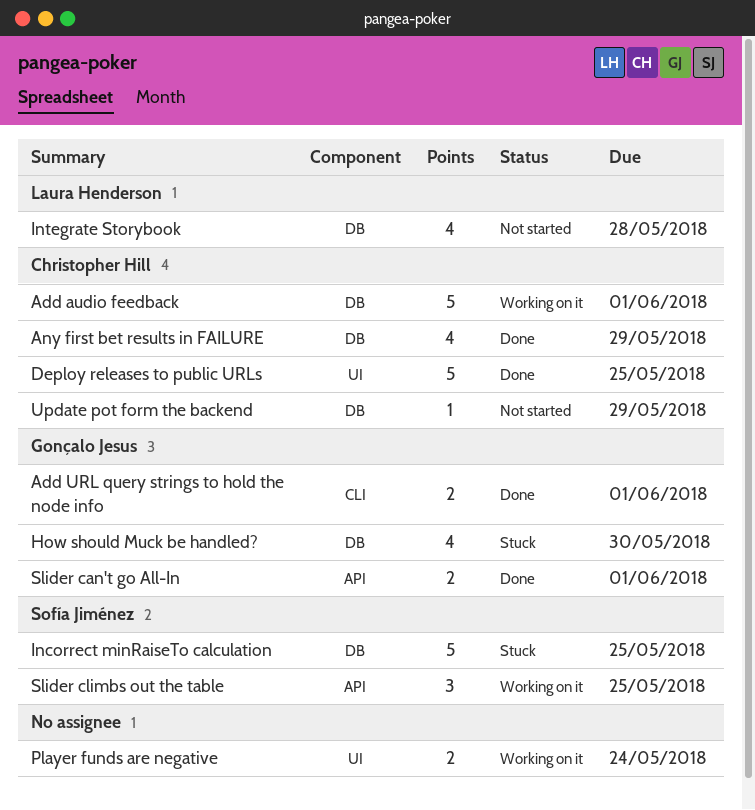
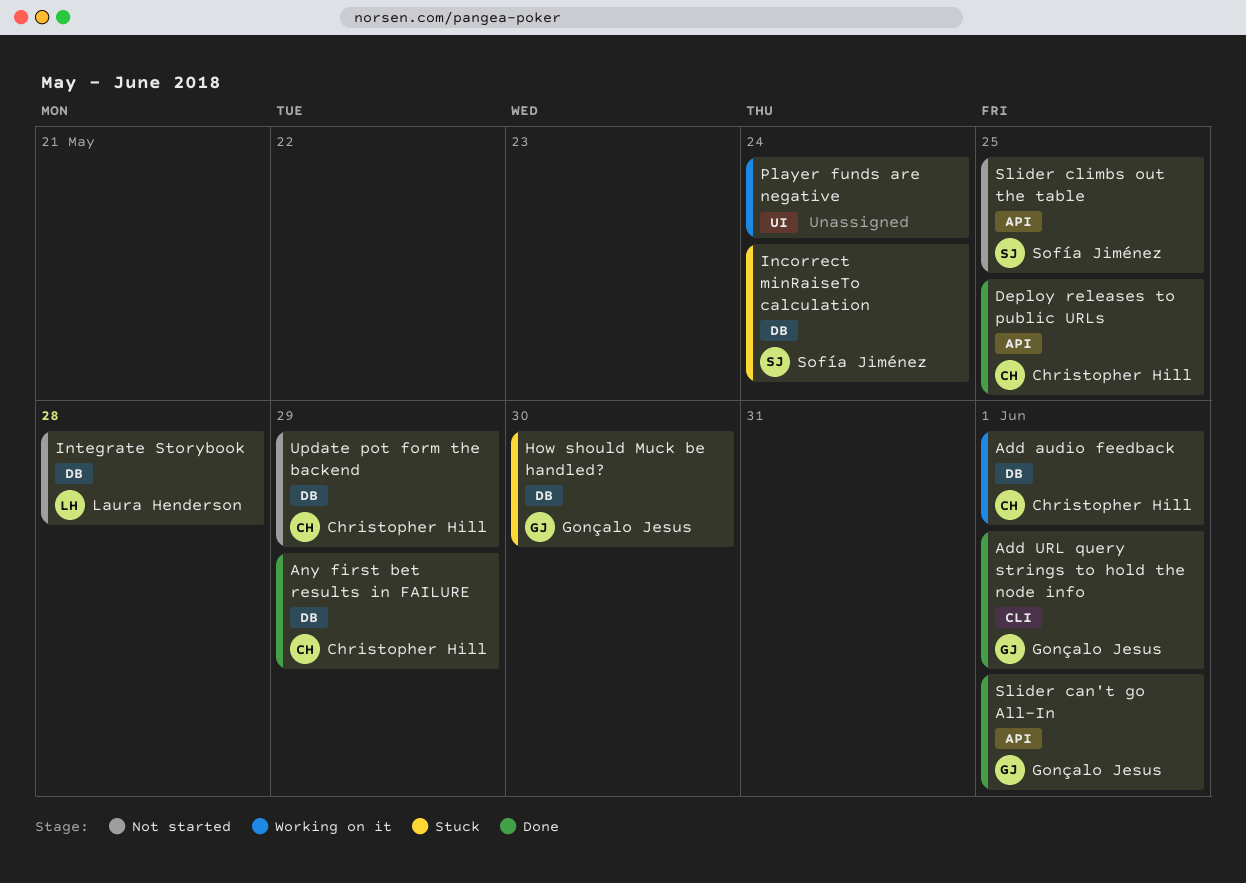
Deploy releases to public URLs, label: UI -> API
Incorrect minRaiseTo calculation, due: May 25 -> May 24
Slider climbs out the table, status: Working on it -> Not started

